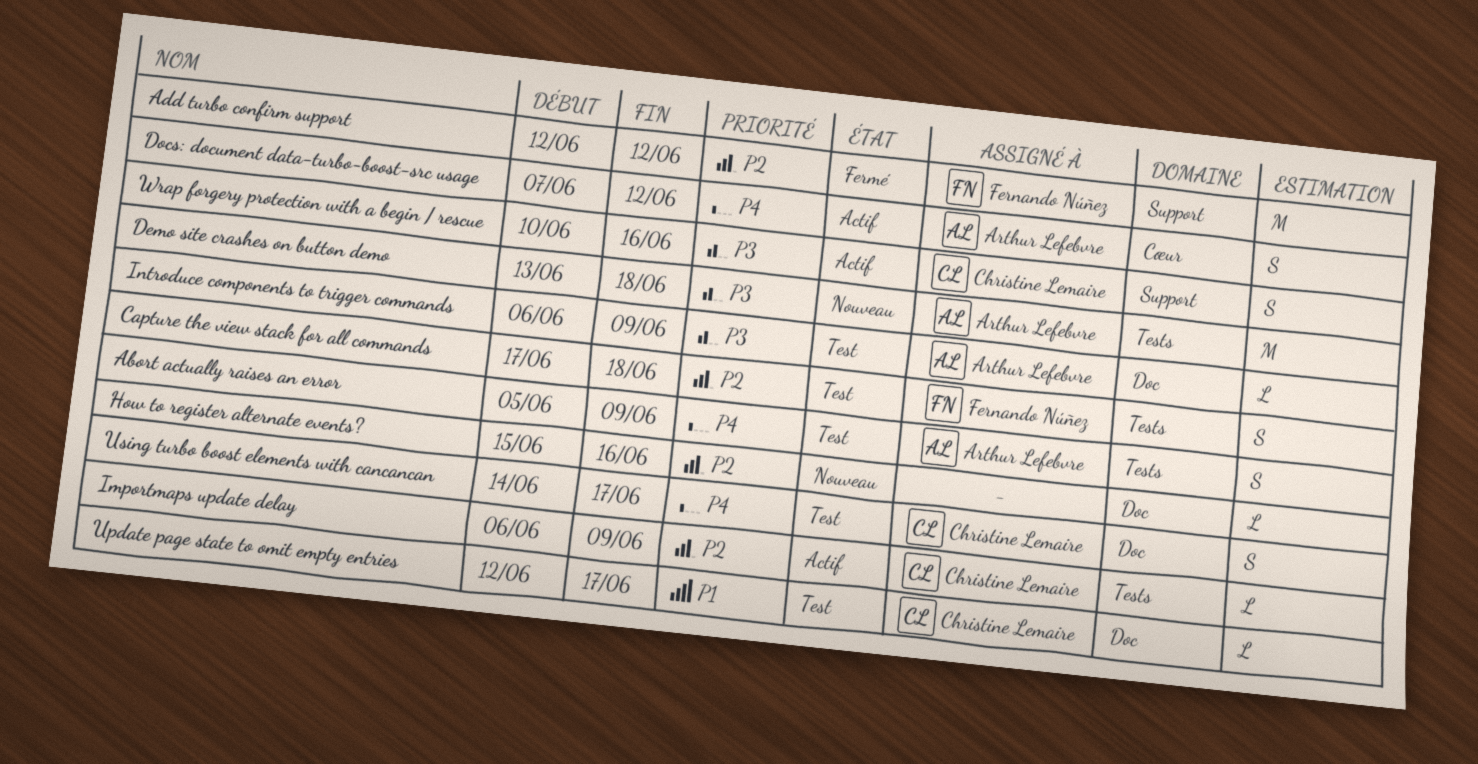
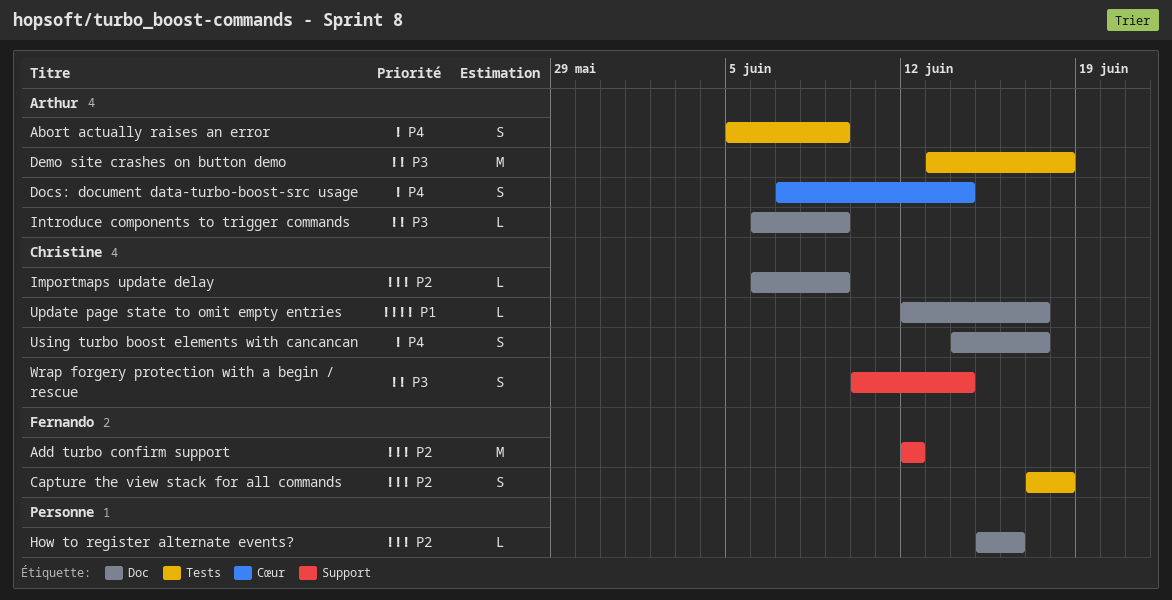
Docs: document data-turbo-boost-src usage, due: Jun 12 -> Jun 14
Importmaps update delay, label: Tests -> Doc
Wrap forgery protection with a begin / rescue, due: Jun 16 -> Jun 14

